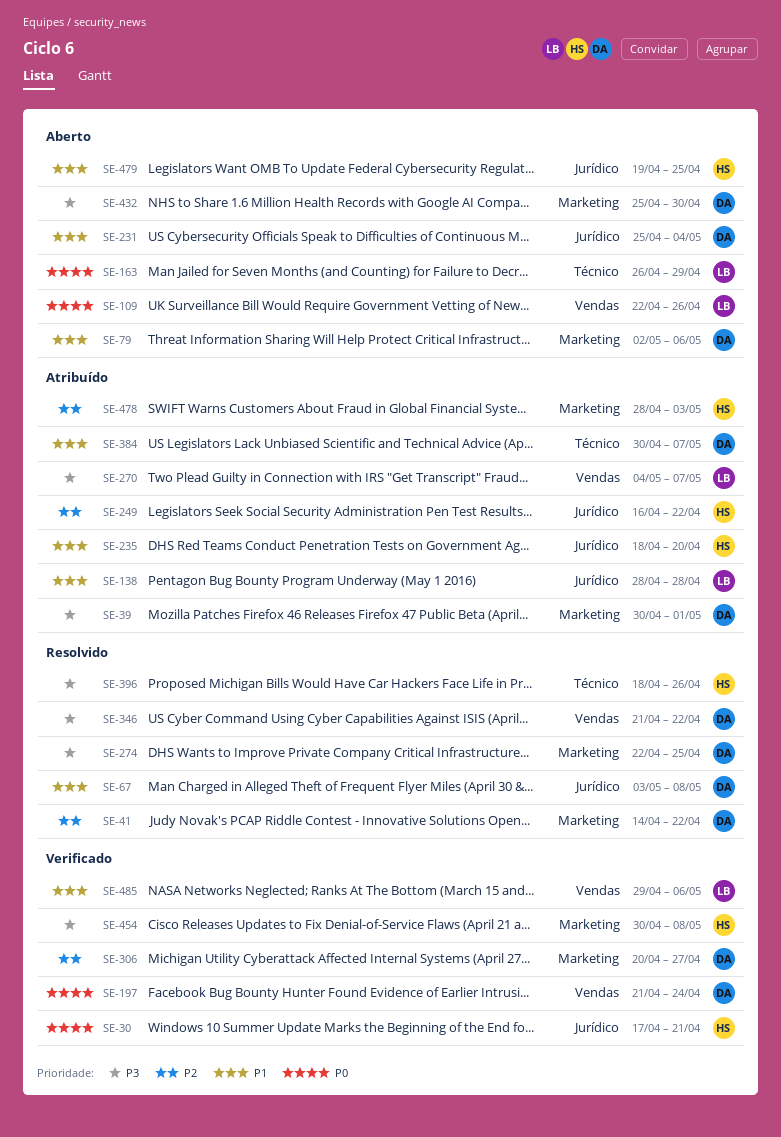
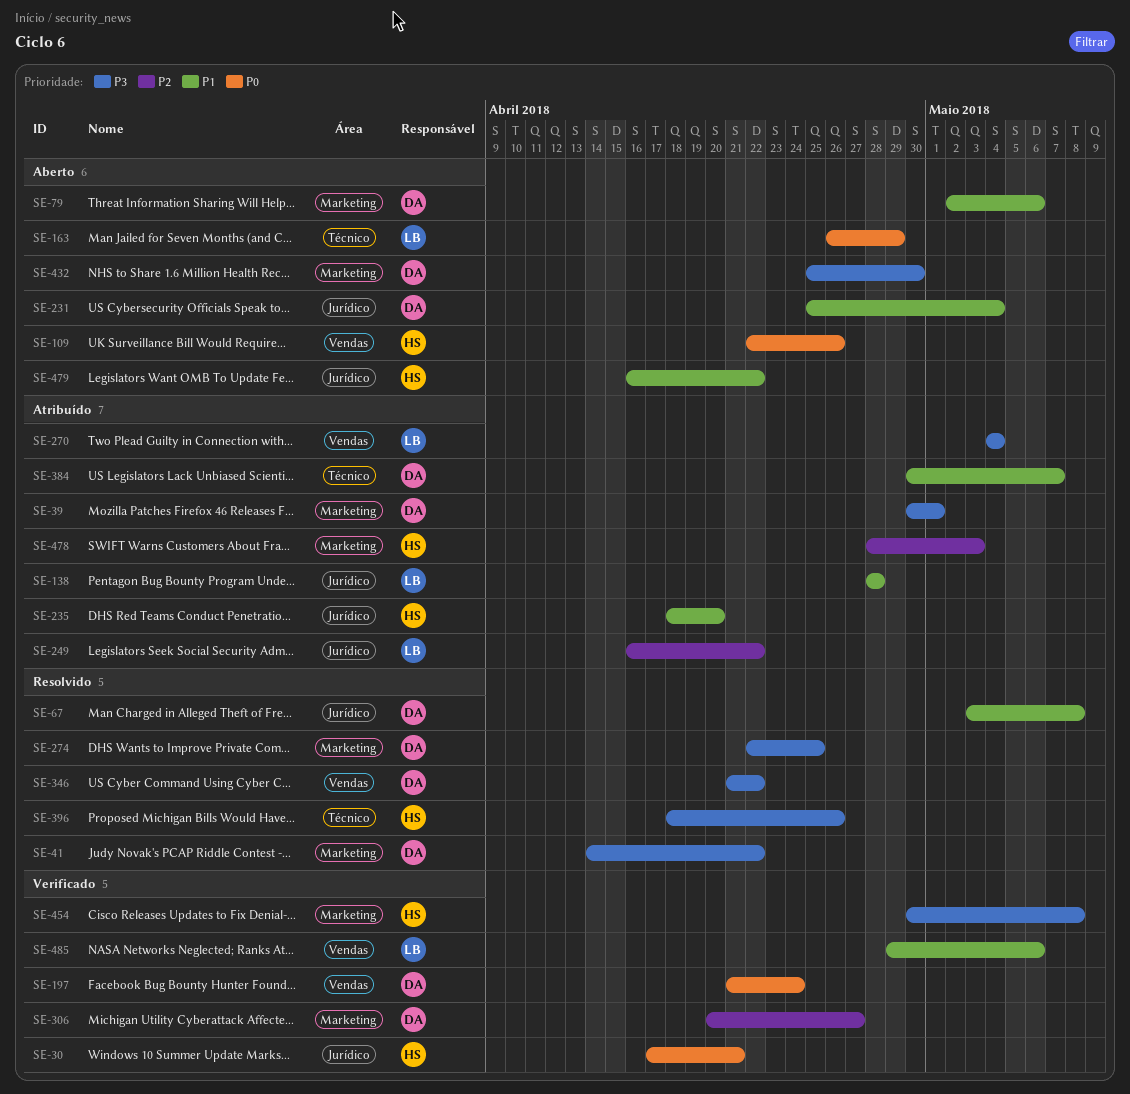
SE-41, priority: P2 -> P3
SE-109, owner: LB -> HS
SE-249, owner: HS -> LB
SE-270, due: May 7 -> May 4
SE-479, start: Apr 19 -> Apr 16
SE-479, due: Apr 25 -> Apr 22

